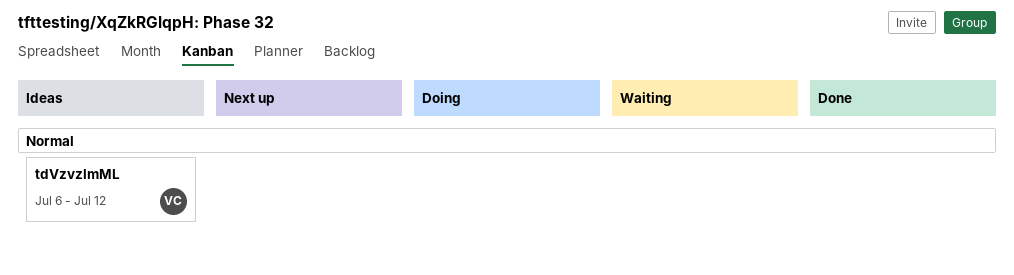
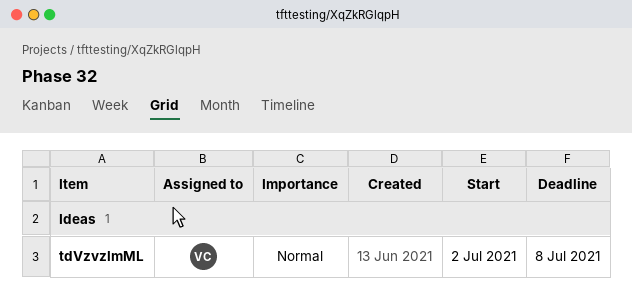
tdVzvzlmML, start: Jul 6 -> Jul 2
tdVzvzlmML, due: Jul 12 -> Jul 8

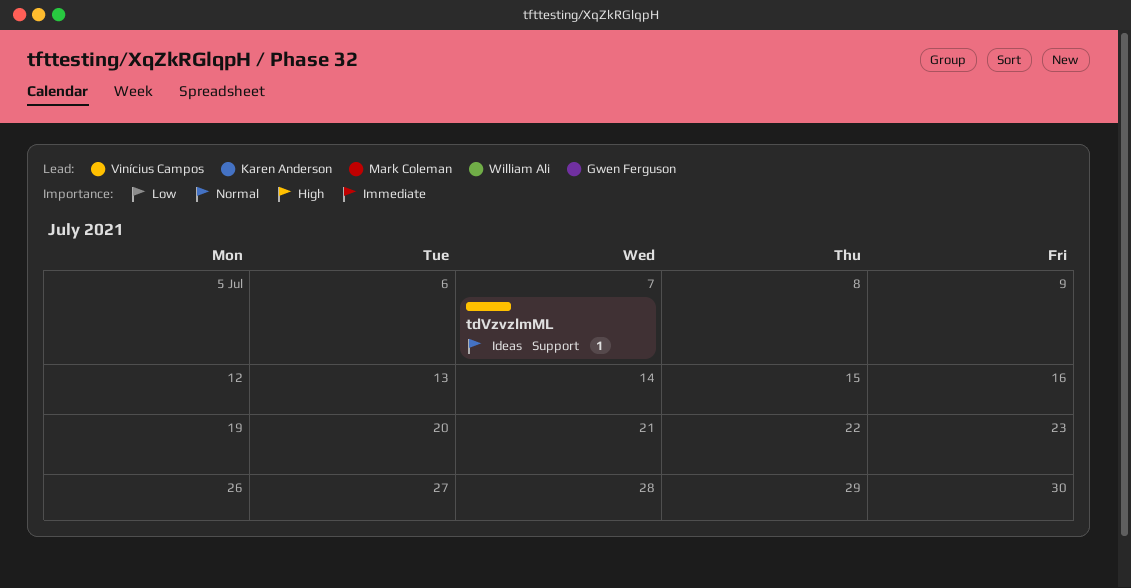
tdVzvzlmML, due: Jul 8 -> Jul 7

